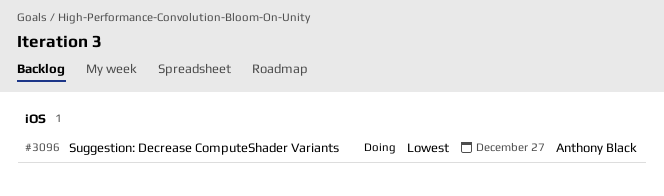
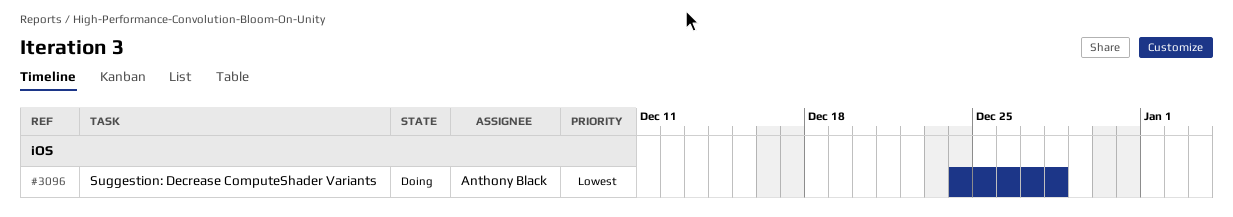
#3096, due: Dec 27 -> Dec 28

